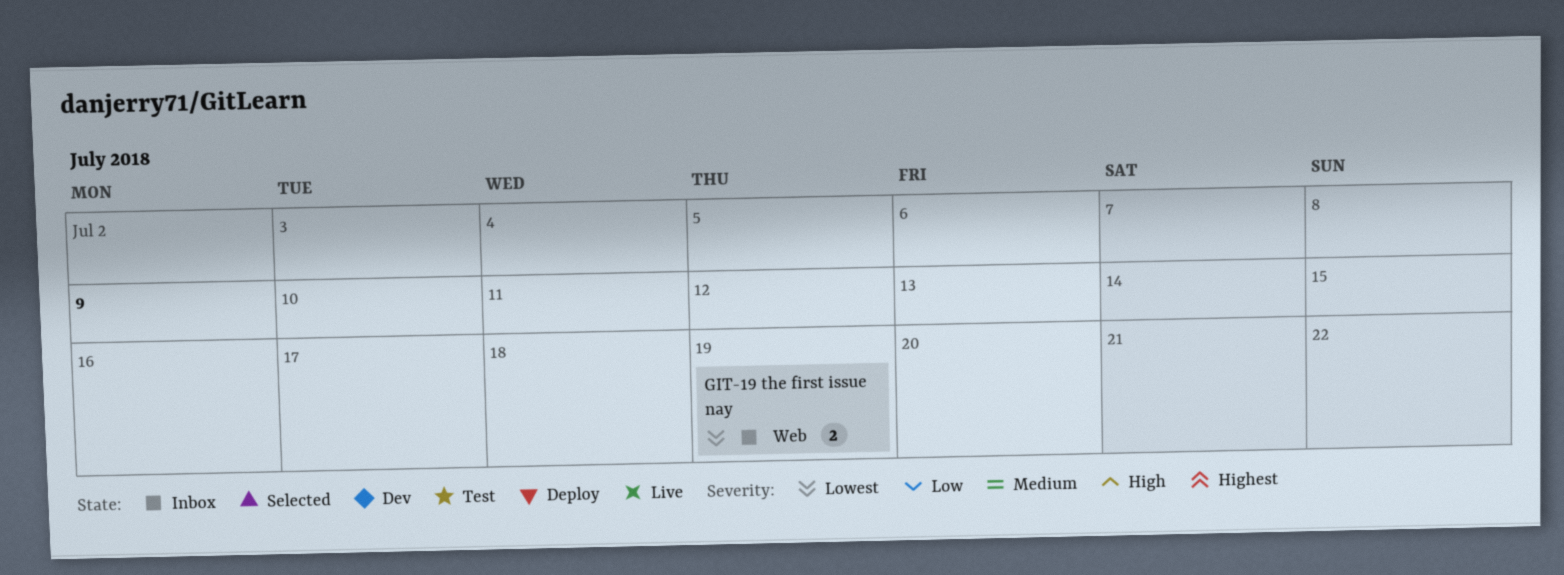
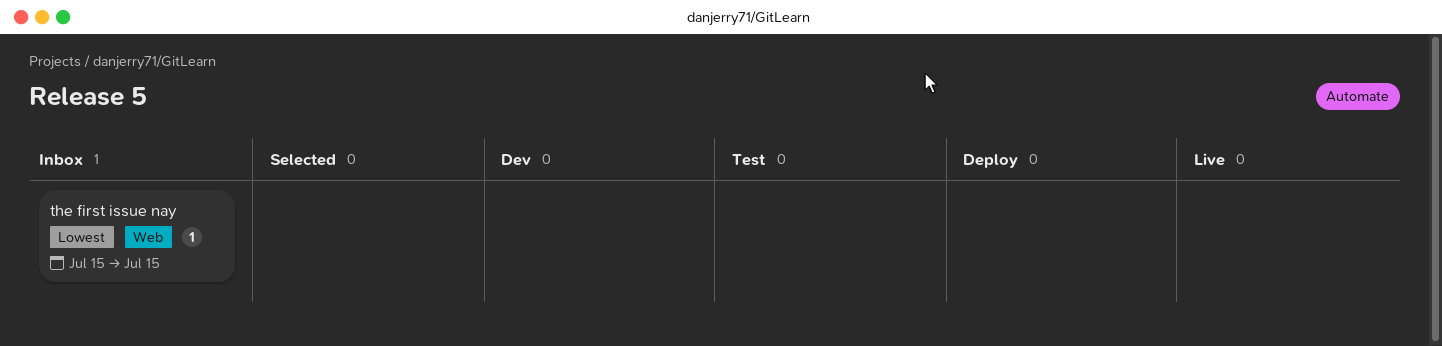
the first issue nay, estimate: 2 -> 1
the first issue nay, due: Jul 19 -> Jul 15

